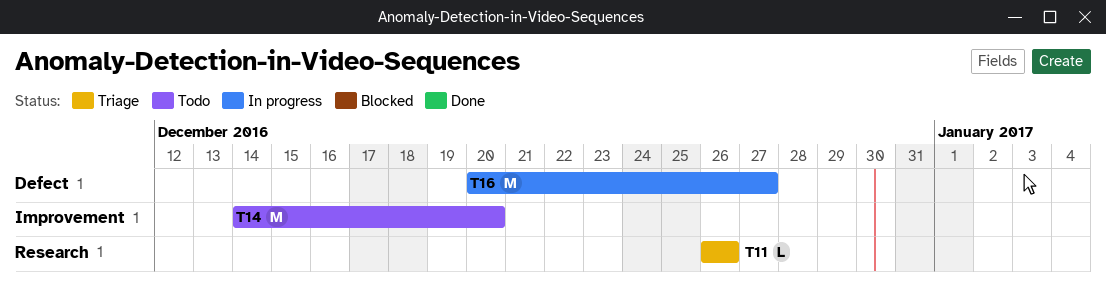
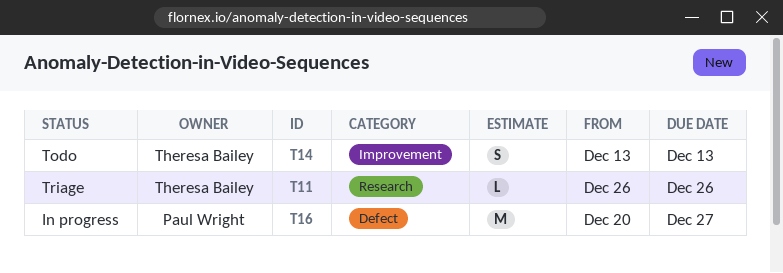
T14, estimate: M -> S
T14, start: Dec 14 -> Dec 13
T14, due: Dec 20 -> Dec 13

